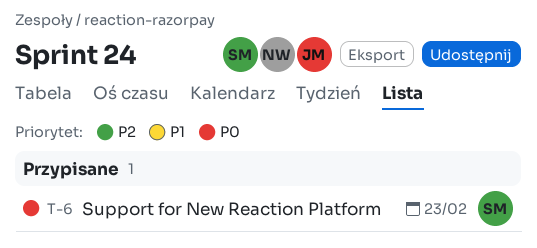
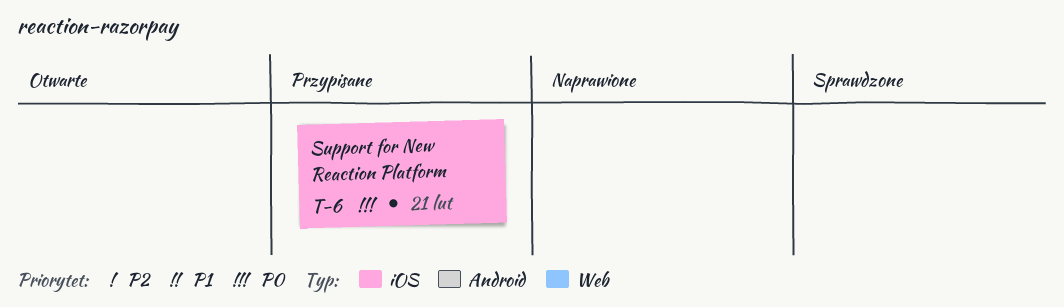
T-6, due: Feb 23 -> Feb 21

